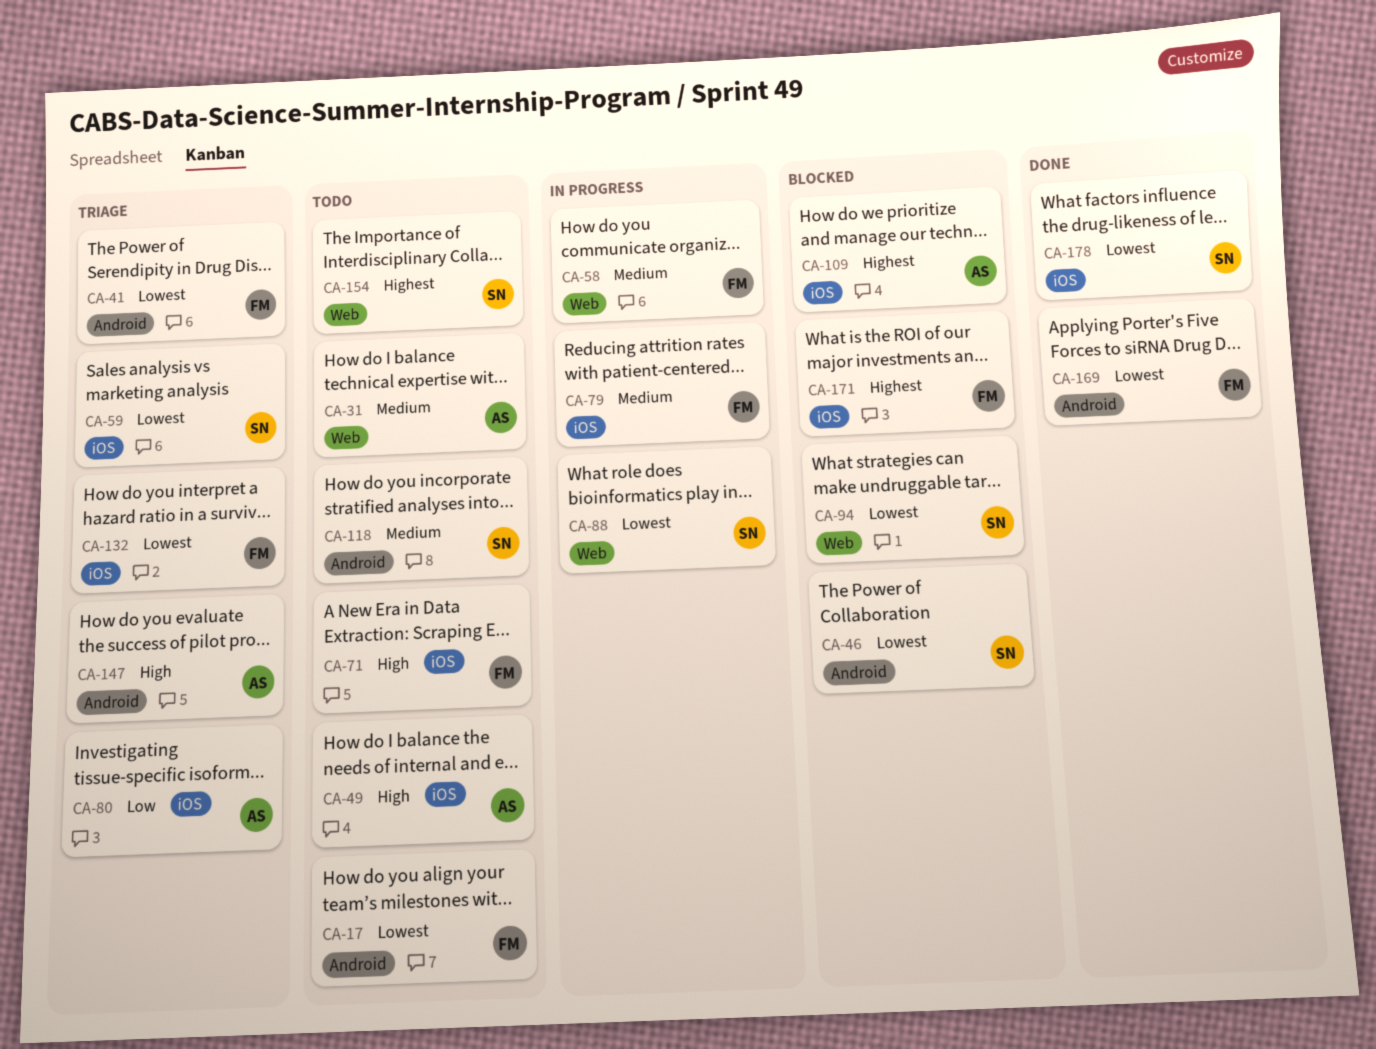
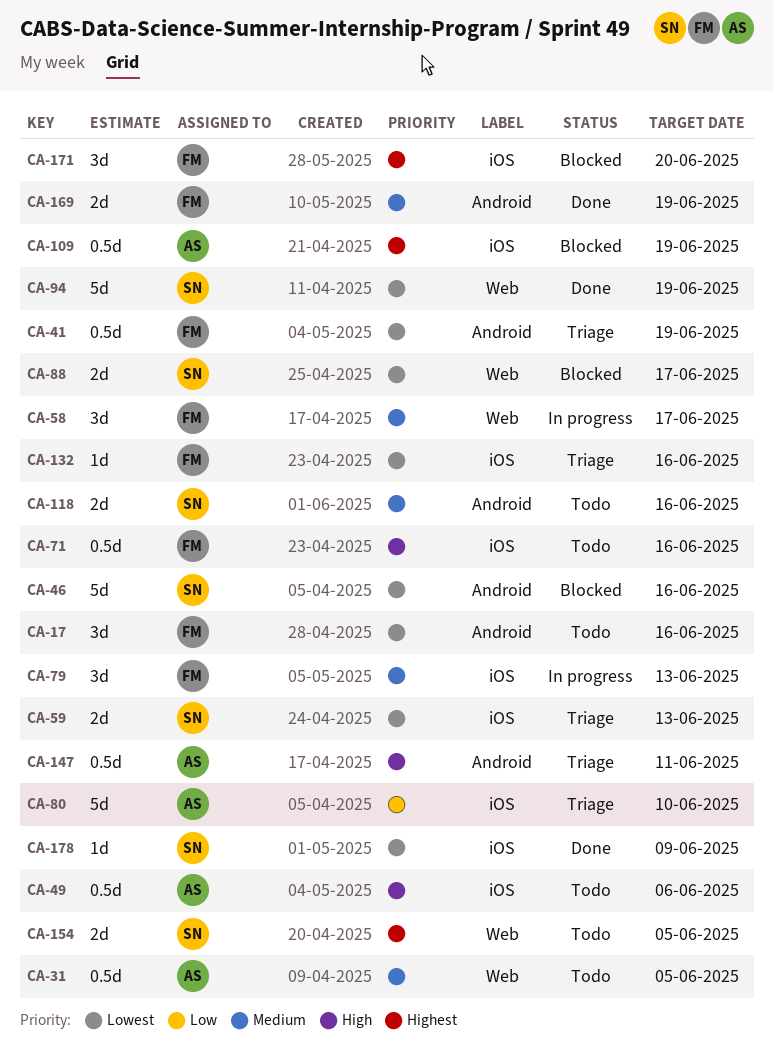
CA-88, status: In progress -> Blocked
CA-94, status: Blocked -> Done
CA-169, priority: Lowest -> Medium

